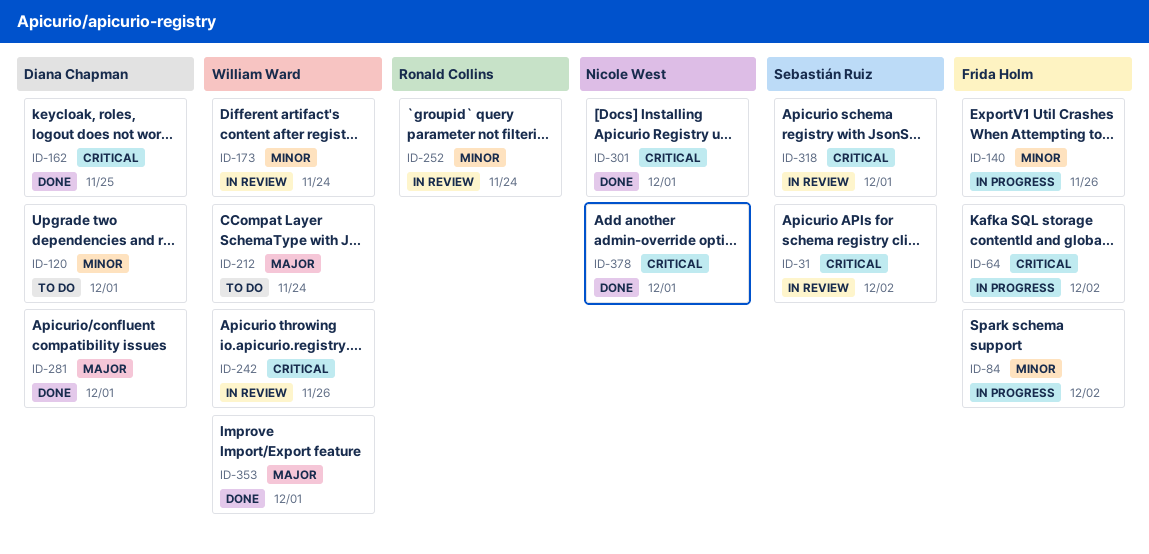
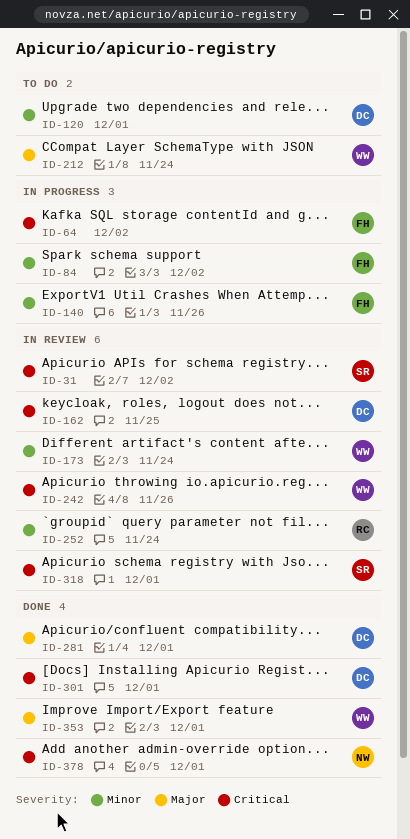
ID-162, status: Done -> In review
ID-301, owner: Nicole West -> Diana Chapman

